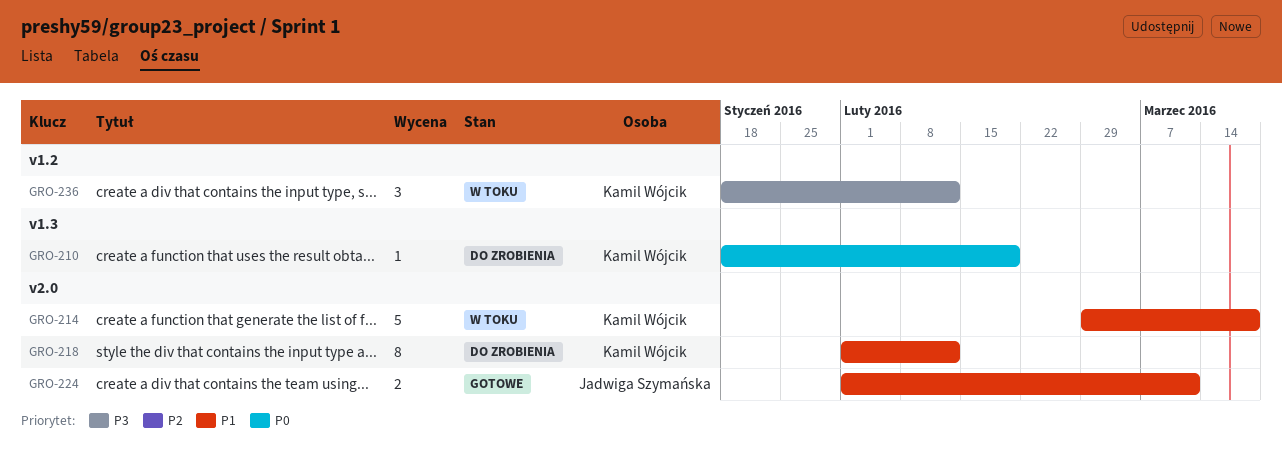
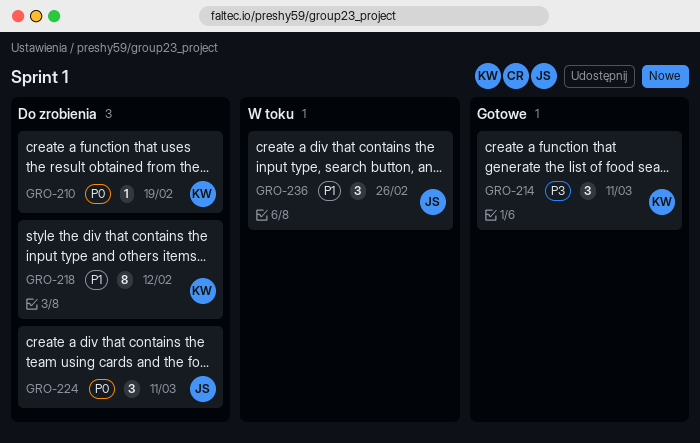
GRO-214, status: W toku -> Gotowe
GRO-214, priority: P1 -> P3
GRO-214, estimate: 5 -> 3
GRO-214, due: Mar 18 -> Mar 11
GRO-224, status: Gotowe -> Do zrobienia
GRO-224, priority: P1 -> P0
GRO-224, estimate: 2 -> 3
GRO-236, owner: Kamil Wójcik -> Jadwiga Szymańska
GRO-236, priority: P3 -> P1
GRO-236, due: Feb 12 -> Feb 26

